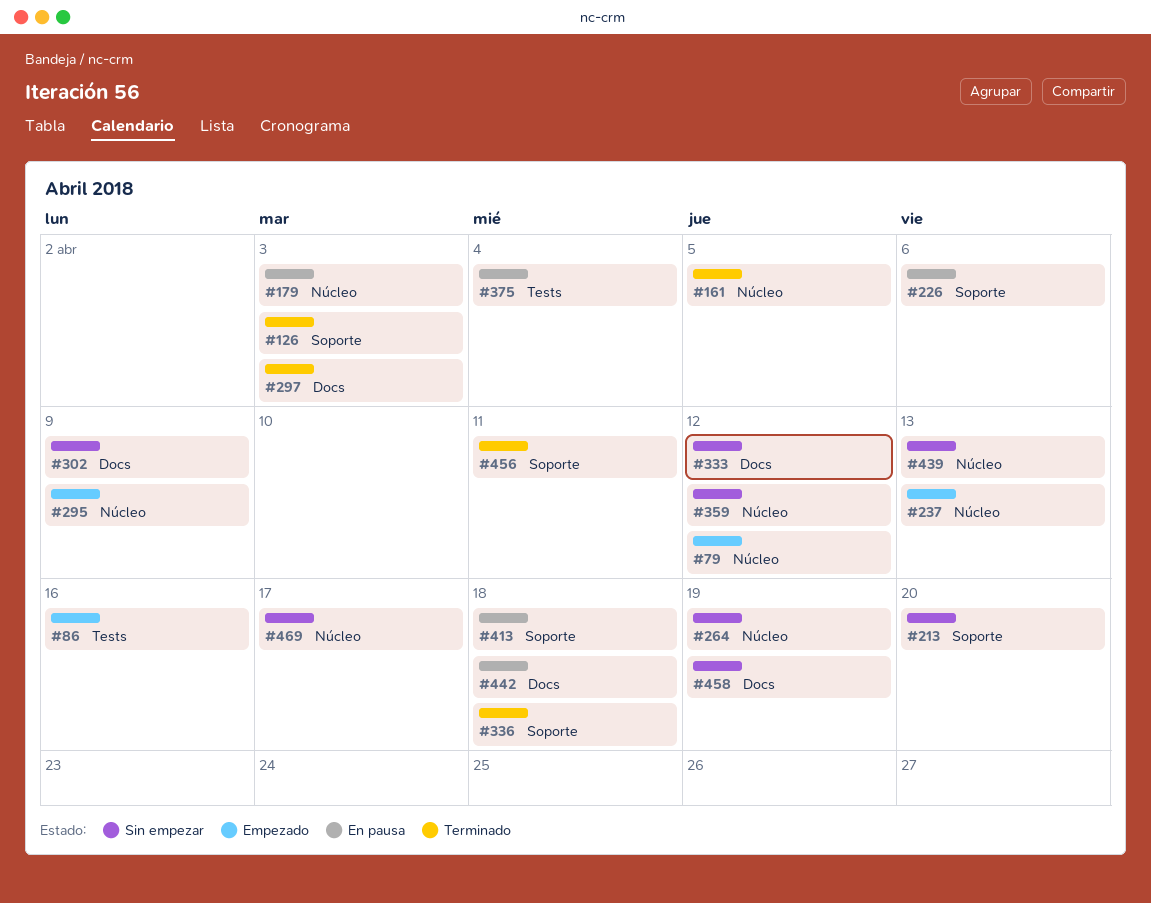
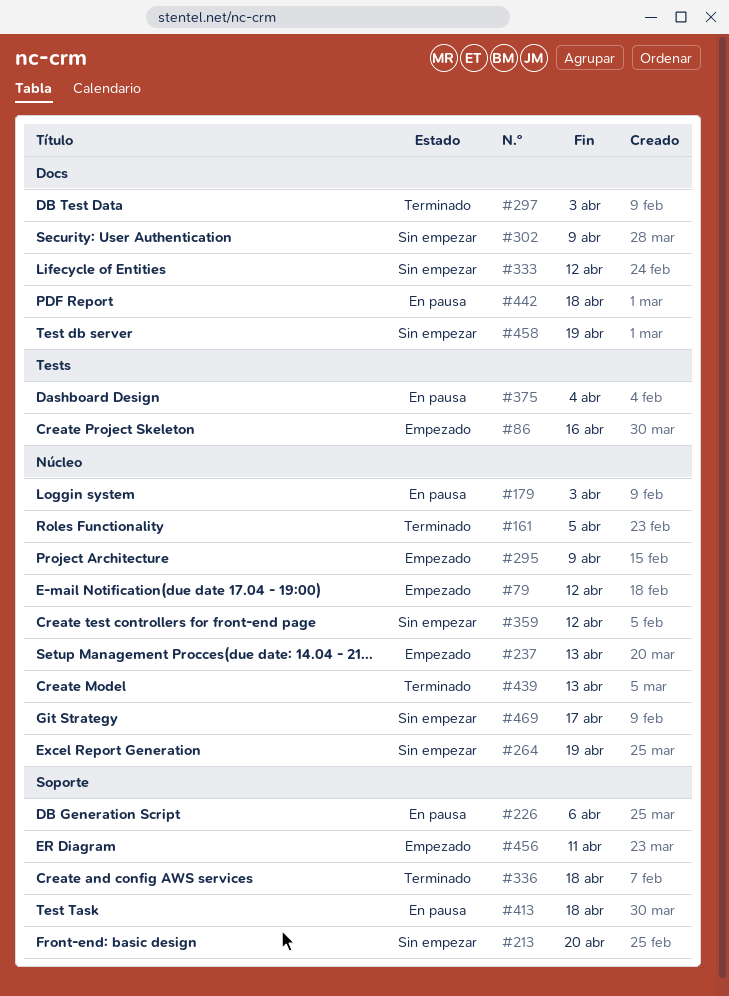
#126: present -> none
#439, status: Sin empezar -> Terminado
#456, status: Terminado -> Empezado

